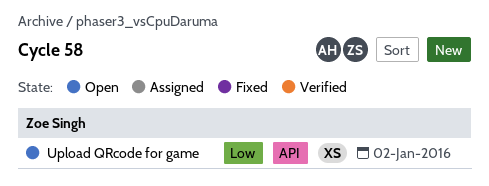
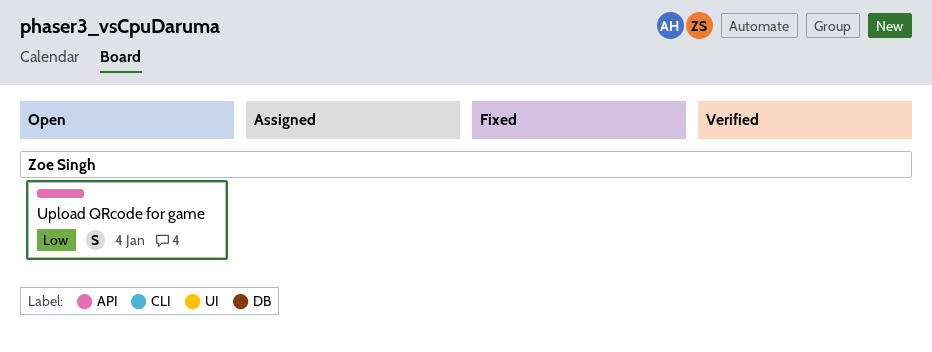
Upload QRcode for game, estimate: XS -> S
Upload QRcode for game, due: Jan 2 -> Jan 4

